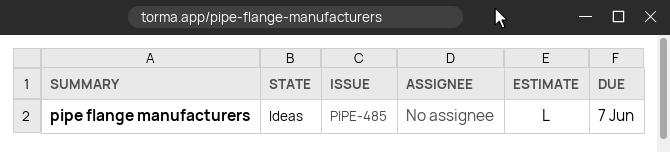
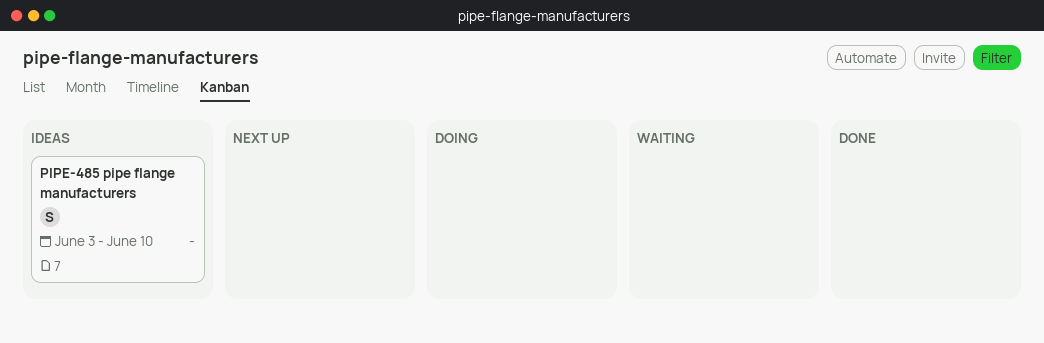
PIPE-485, estimate: L -> S
PIPE-485, due: Jun 7 -> Jun 10

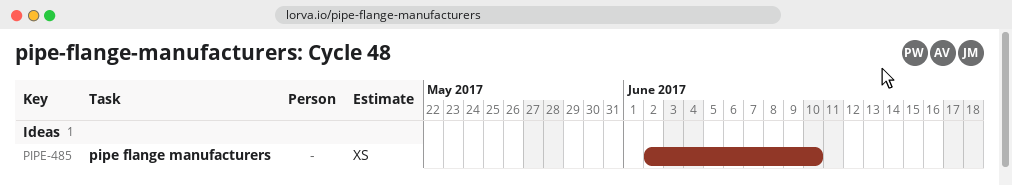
PIPE-485, estimate: S -> XS
PIPE-485, start: Jun 3 -> Jun 2

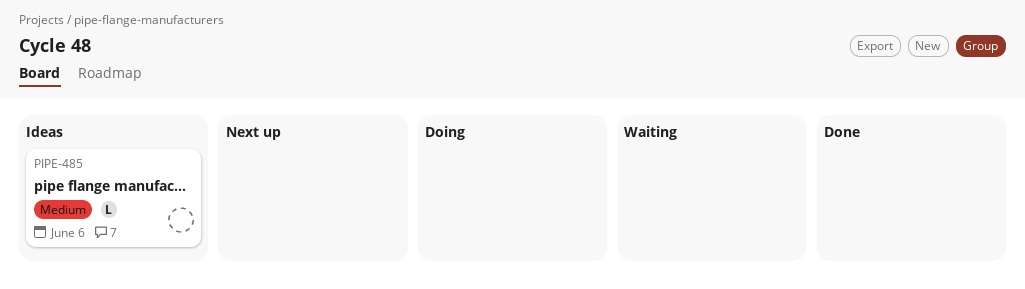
PIPE-485, estimate: XS -> L
PIPE-485, due: Jun 10 -> Jun 6

